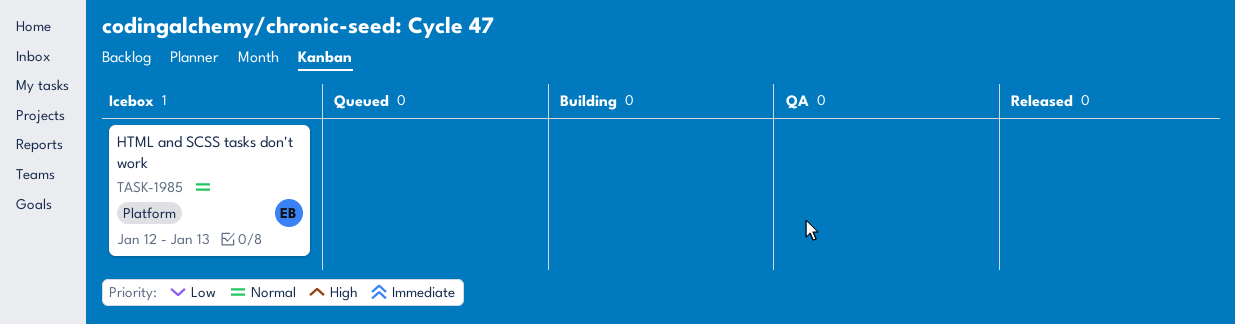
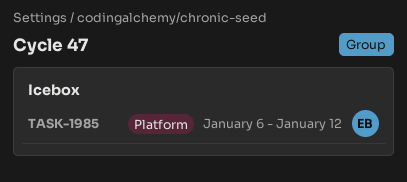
TASK-1985, start: Jan 12 -> Jan 6
TASK-1985, due: Jan 13 -> Jan 12

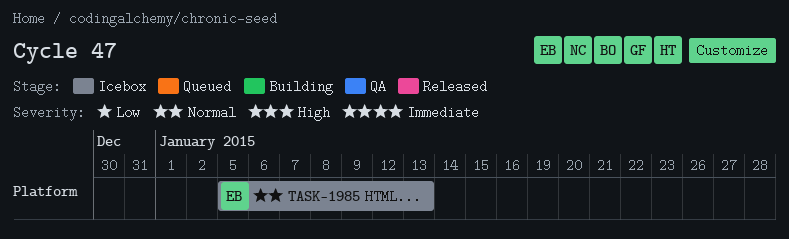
TASK-1985, start: Jan 6 -> Jan 5
TASK-1985, due: Jan 12 -> Jan 13

